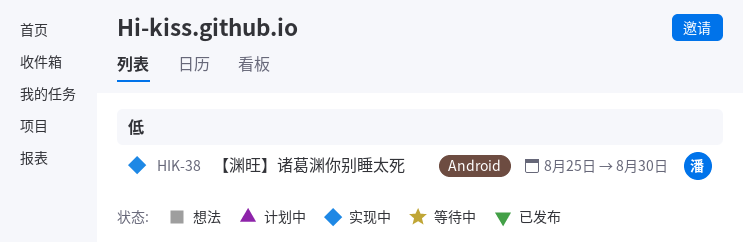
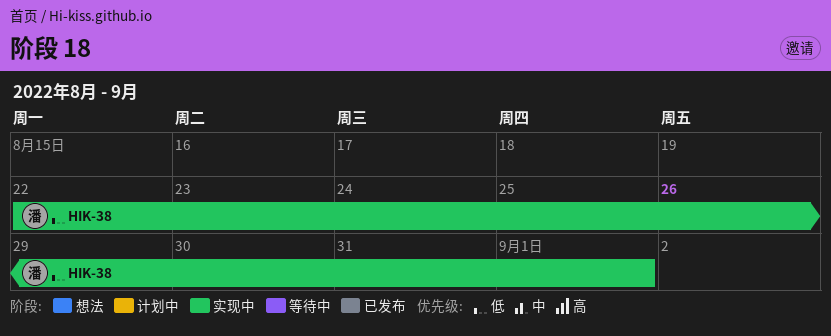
HIK-38, start: Aug 25 -> Aug 22
HIK-38, due: Aug 30 -> Sep 1

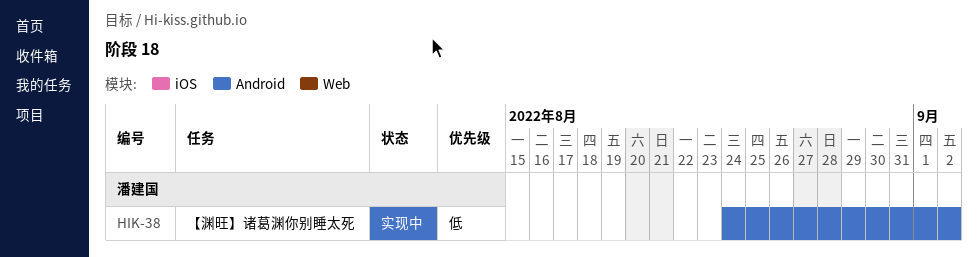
HIK-38, start: Aug 22 -> Aug 24
HIK-38, due: Sep 1 -> Sep 2

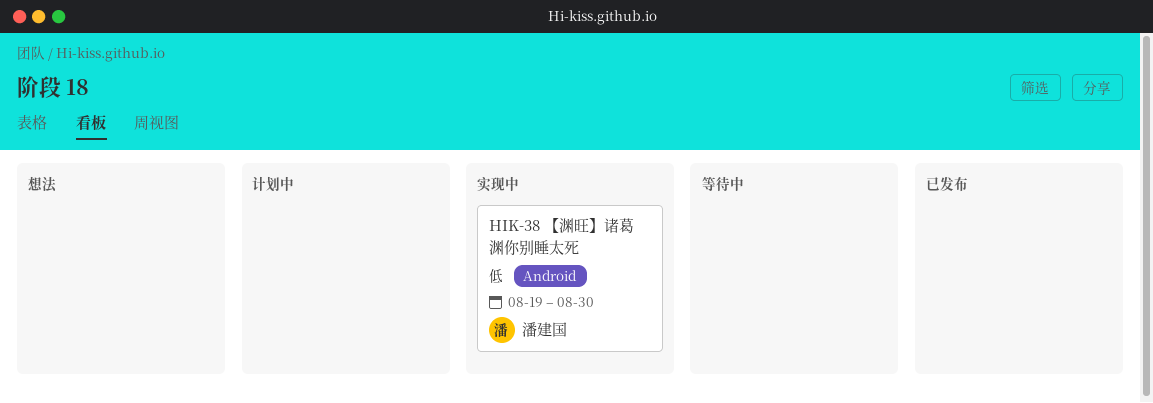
HIK-38, start: Aug 24 -> Aug 19
HIK-38, due: Sep 2 -> Aug 30

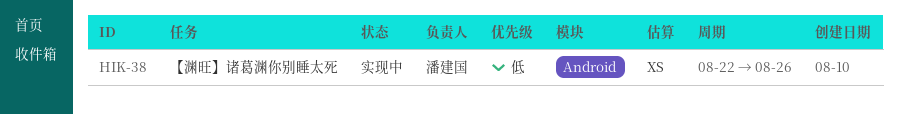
HIK-38, start: Aug 19 -> Aug 22
HIK-38, due: Aug 30 -> Aug 26

